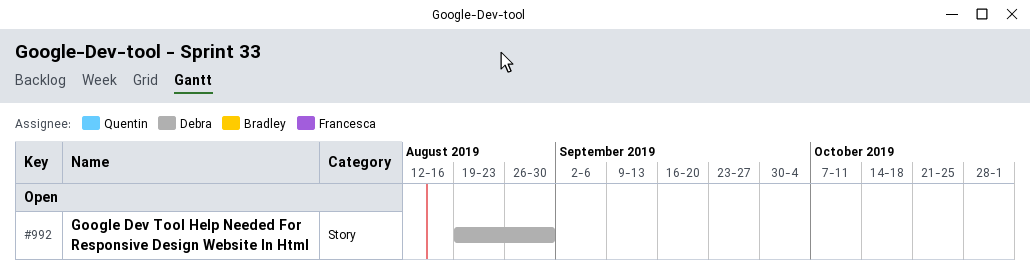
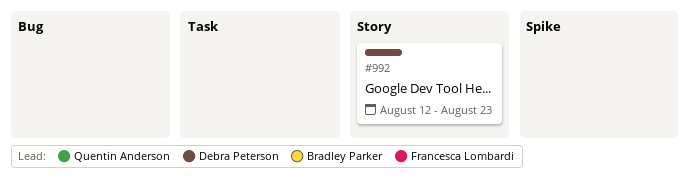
#992, start: Aug 19 -> Aug 12
#992, due: Aug 30 -> Aug 23

